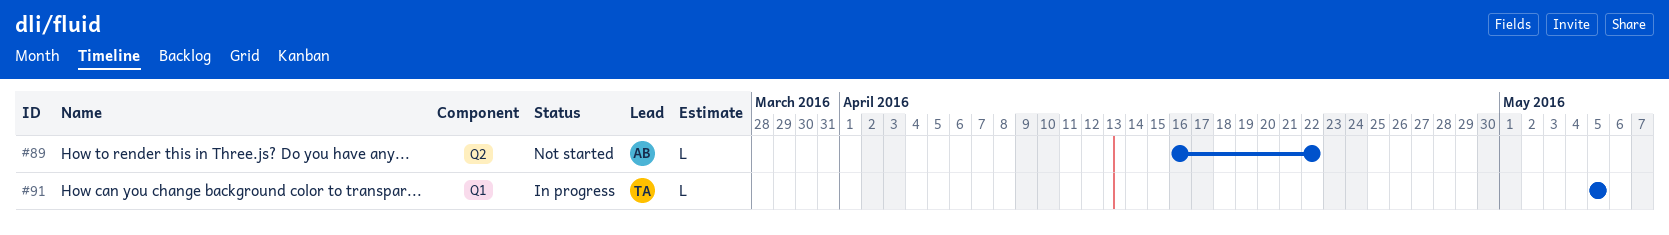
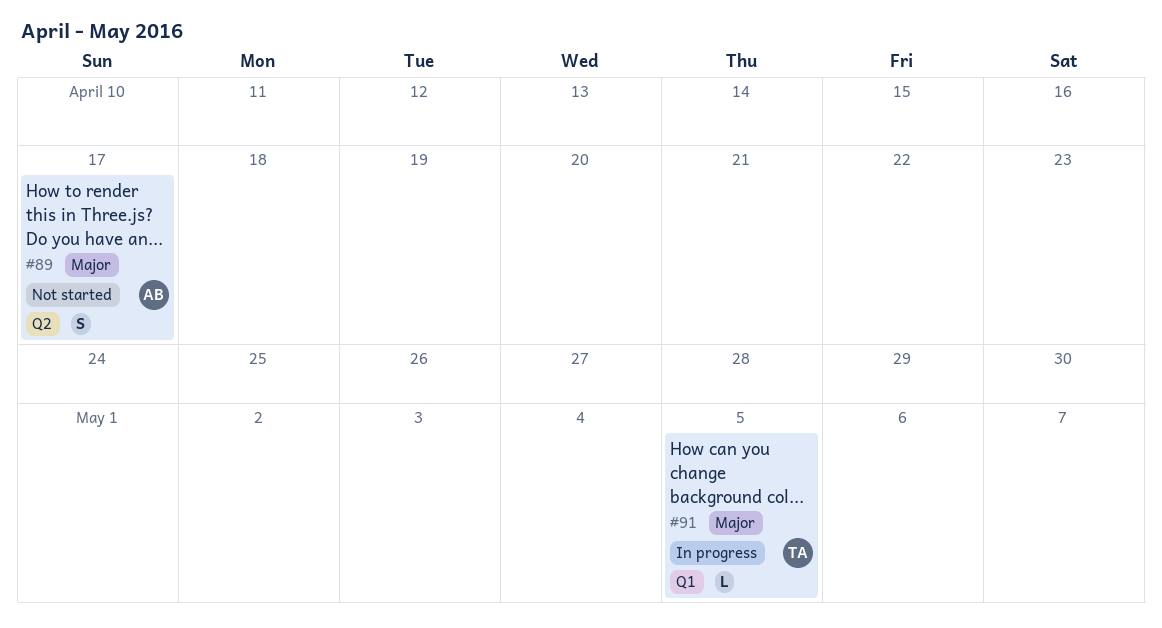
#89, estimate: L -> S
#89, due: Apr 22 -> Apr 17

